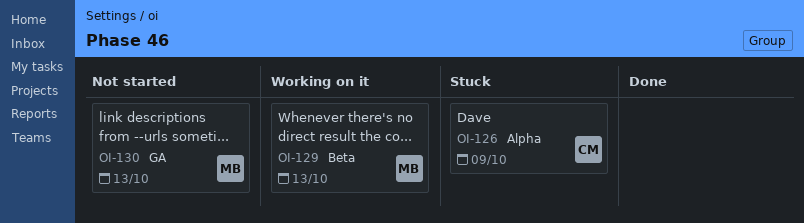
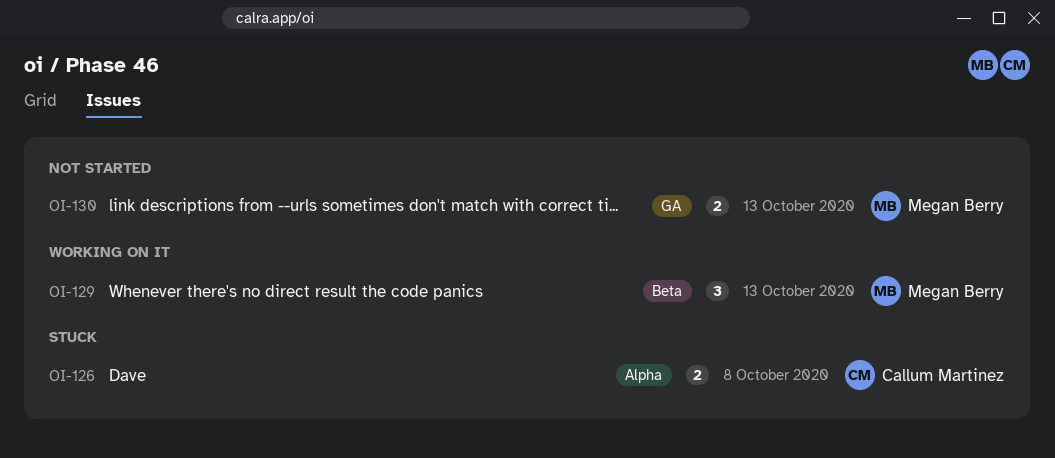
OI-126, due: Oct 9 -> Oct 8

